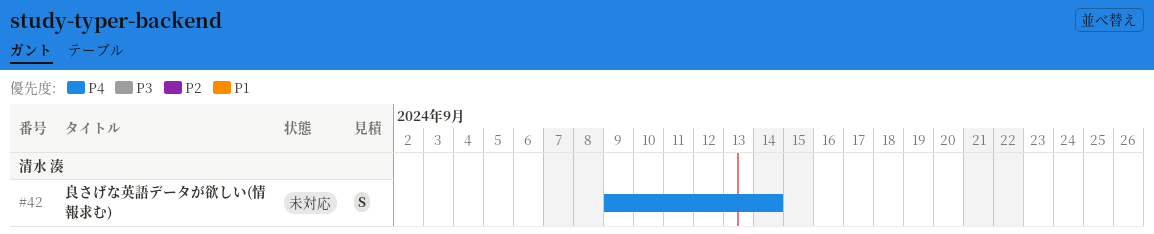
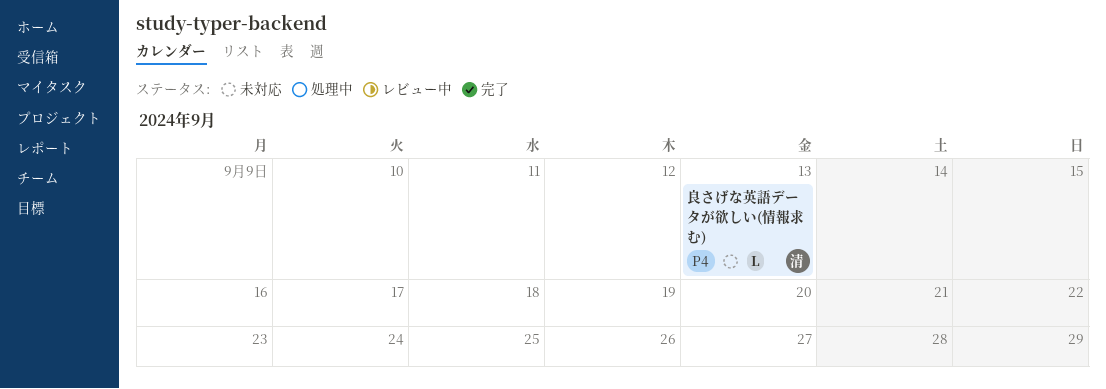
良さげな英語データが欲しい(情報求む), estimate: S -> L
良さげな英語データが欲しい(情報求む), due: Sep 14 -> Sep 13

